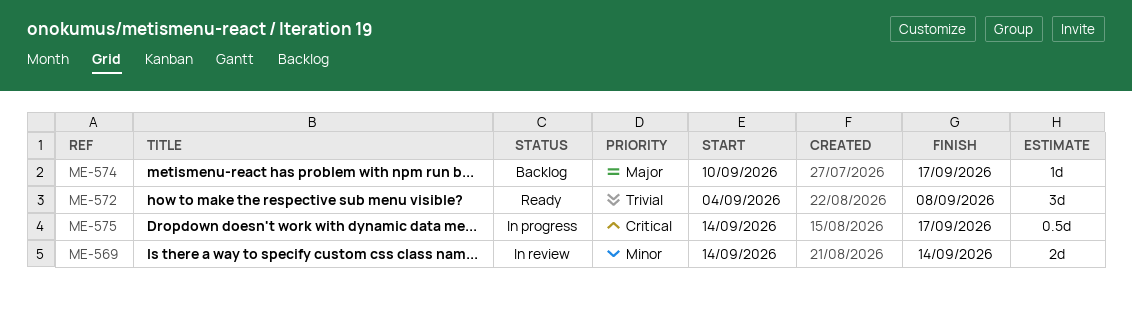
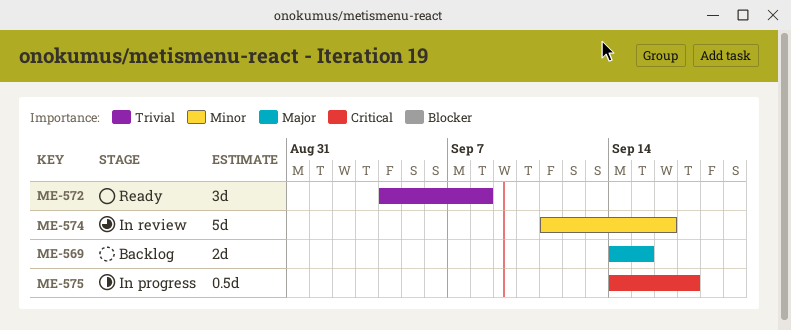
ME-569, status: In review -> Backlog
ME-569, priority: Minor -> Major
ME-569, due: Sep 14 -> Sep 15
ME-574, status: Backlog -> In review
ME-574, priority: Major -> Minor
ME-574, estimate: 1d -> 5d
ME-574, start: Sep 10 -> Sep 11
ME-574, due: Sep 17 -> Sep 16

